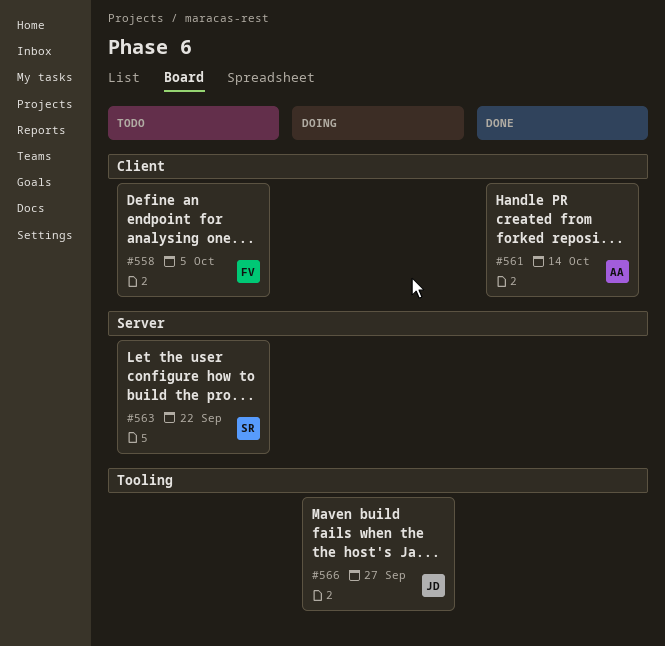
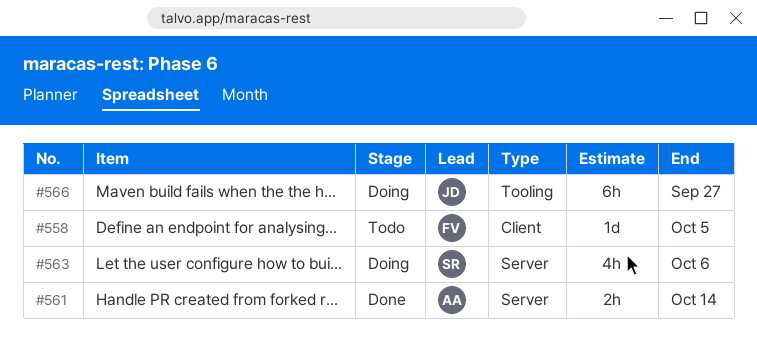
#561, label: Client -> Server
#563, status: Todo -> Doing
#563, due: Sep 22 -> Oct 6

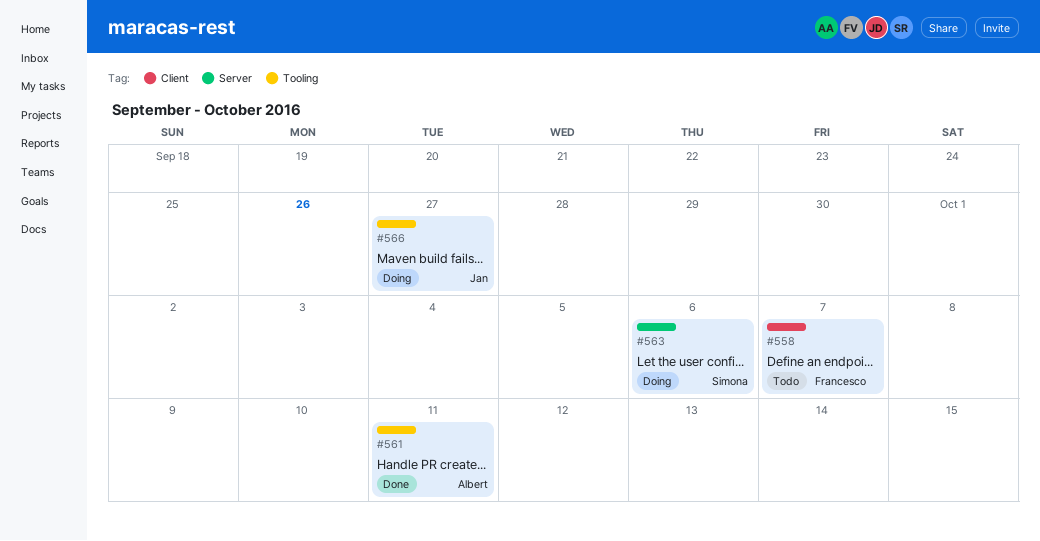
#558, due: Oct 5 -> Oct 7
#561, label: Server -> Tooling
#561, due: Oct 14 -> Oct 11

